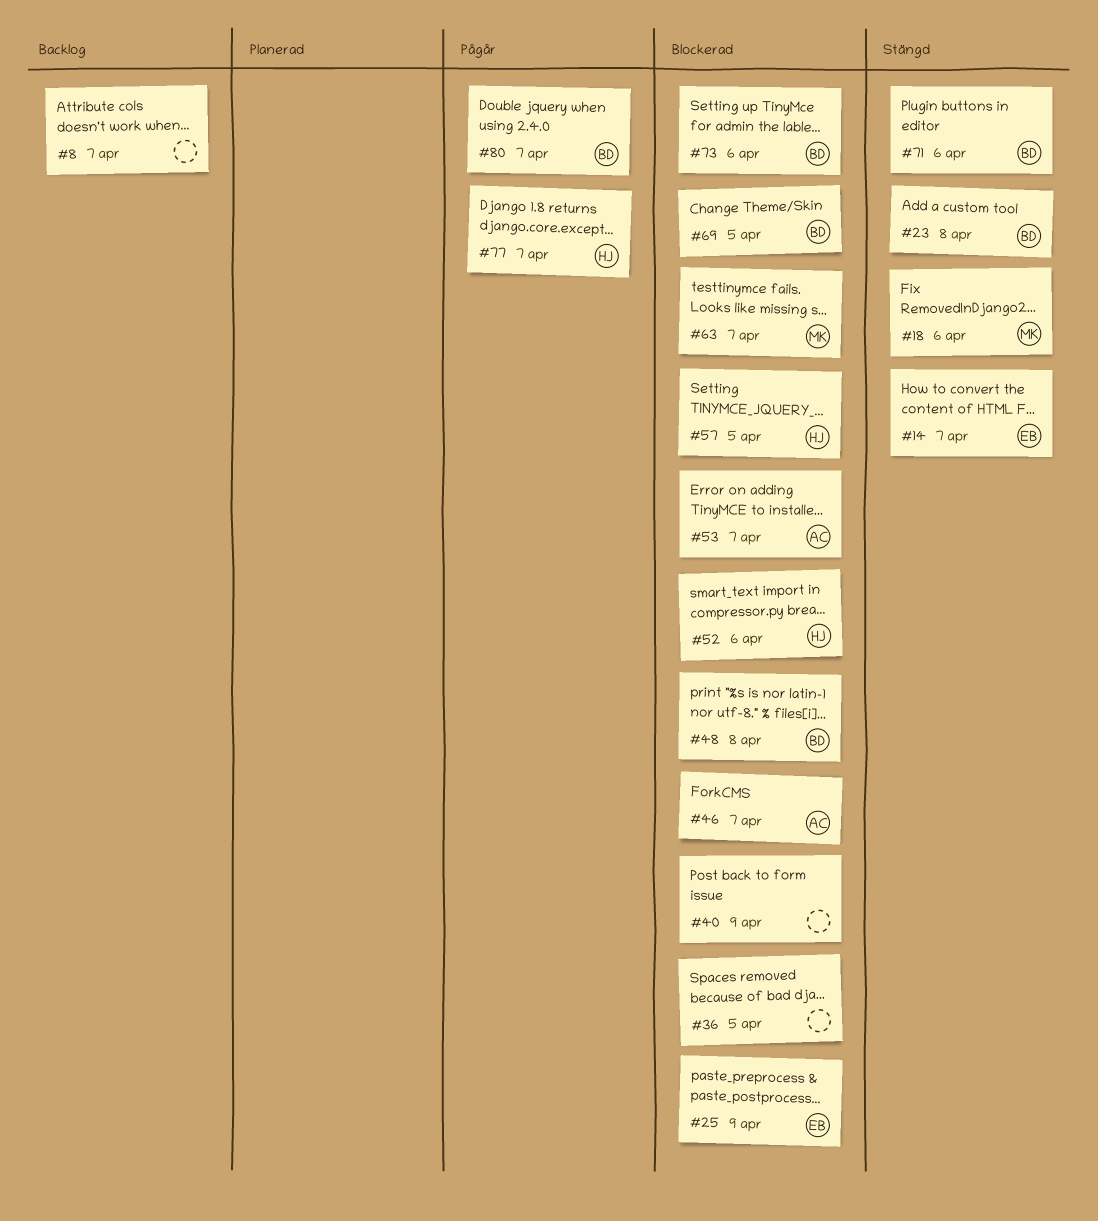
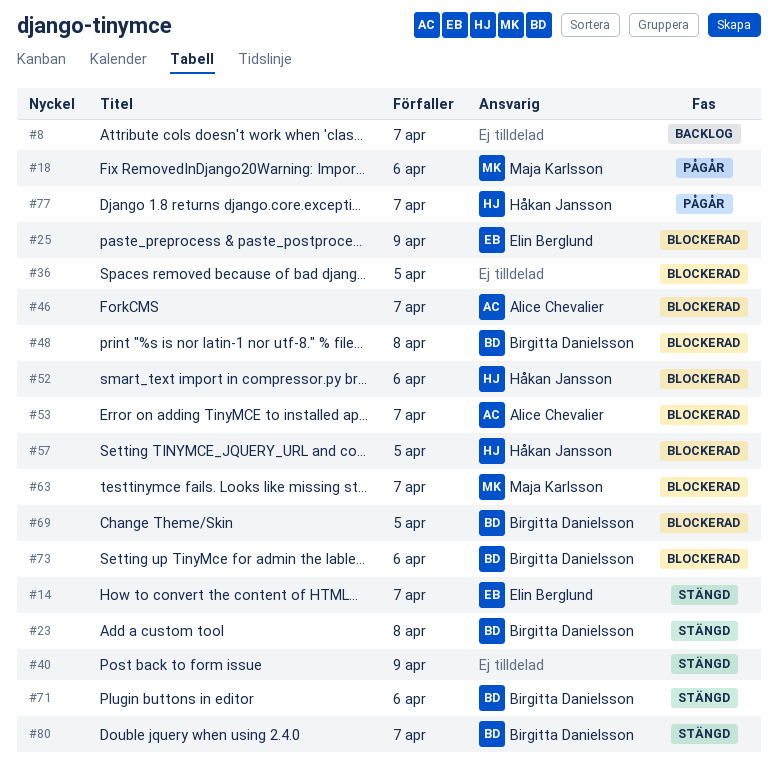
#18, status: Stängd -> Pågår
#40, status: Blockerad -> Stängd
#80, status: Pågår -> Stängd

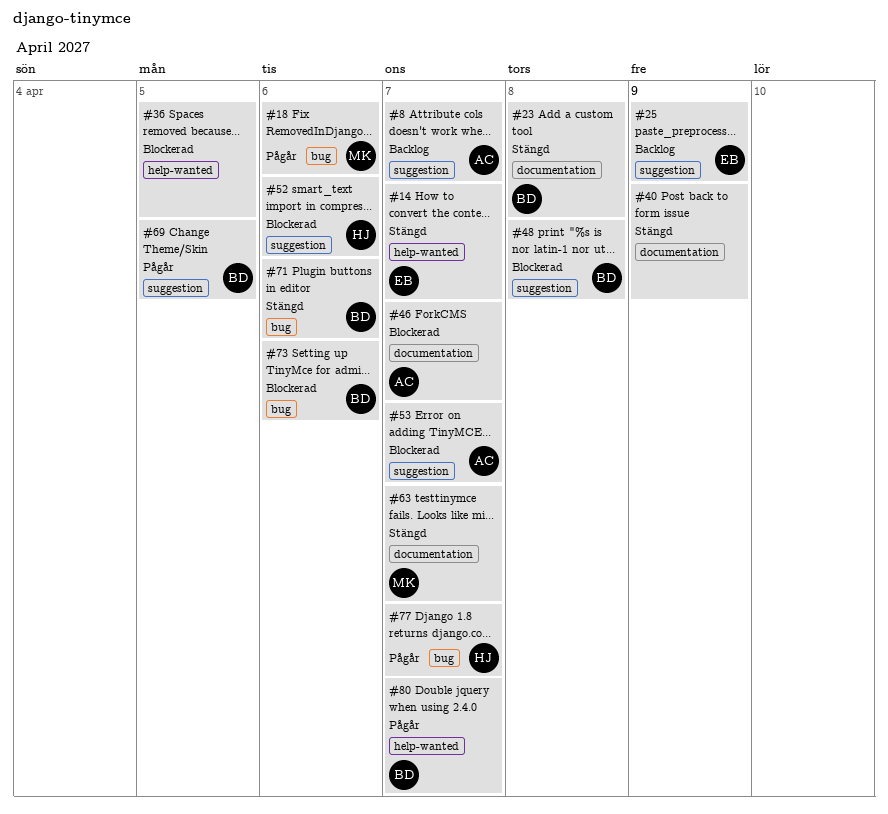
#8, owner: none -> Alice Chevalier
#25, status: Blockerad -> Backlog
#57: present -> none
#63, status: Blockerad -> Stängd
#69, status: Blockerad -> Pågår
#80, status: Stängd -> Pågår

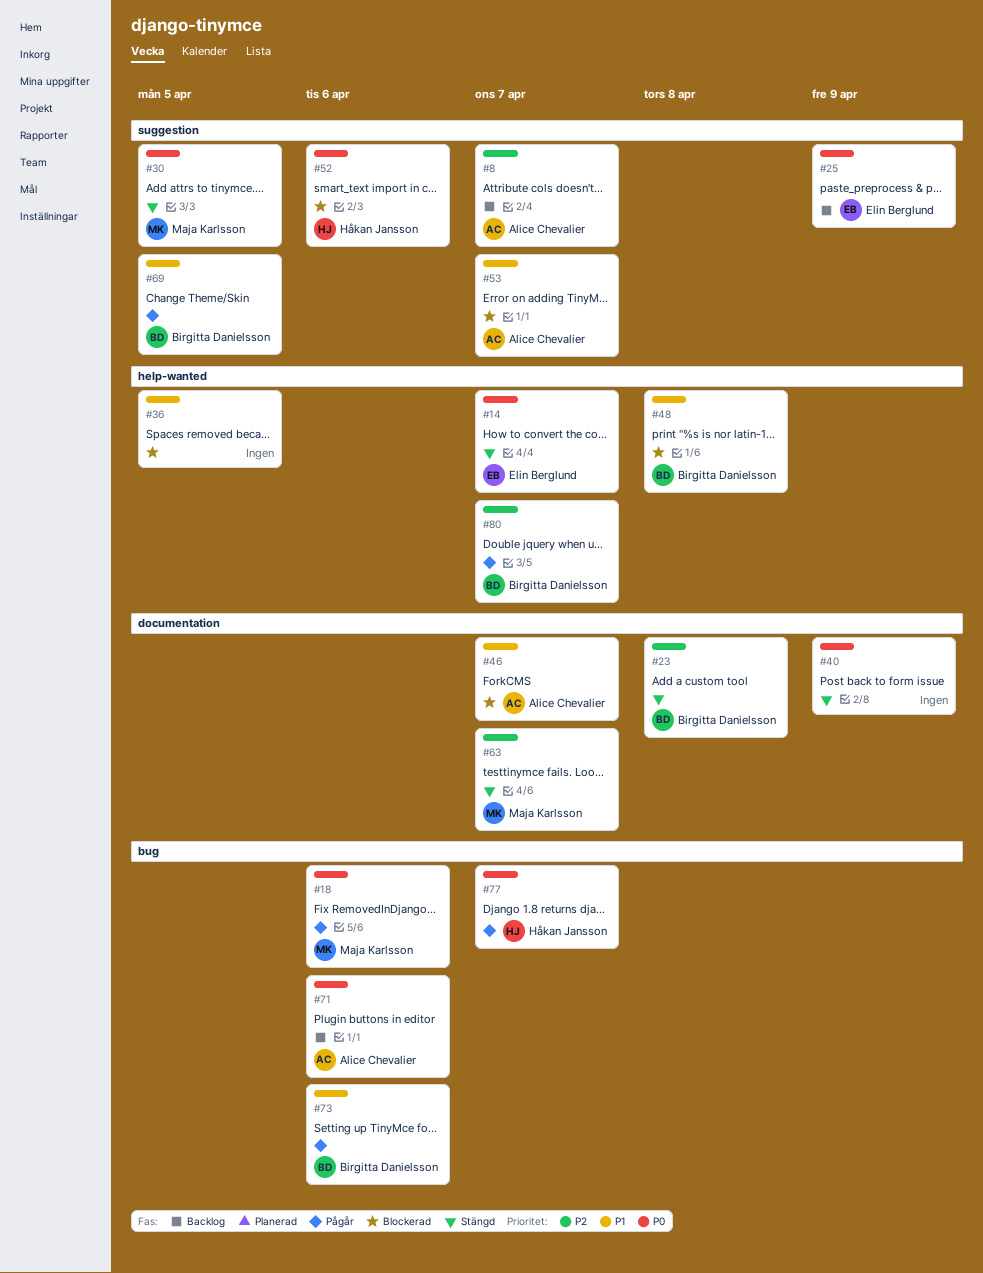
#30: none -> present
#48, label: suggestion -> help-wanted
#71, status: Stängd -> Backlog
#71, owner: Birgitta Danielsson -> Alice Chevalier
#73, status: Blockerad -> Pågår

